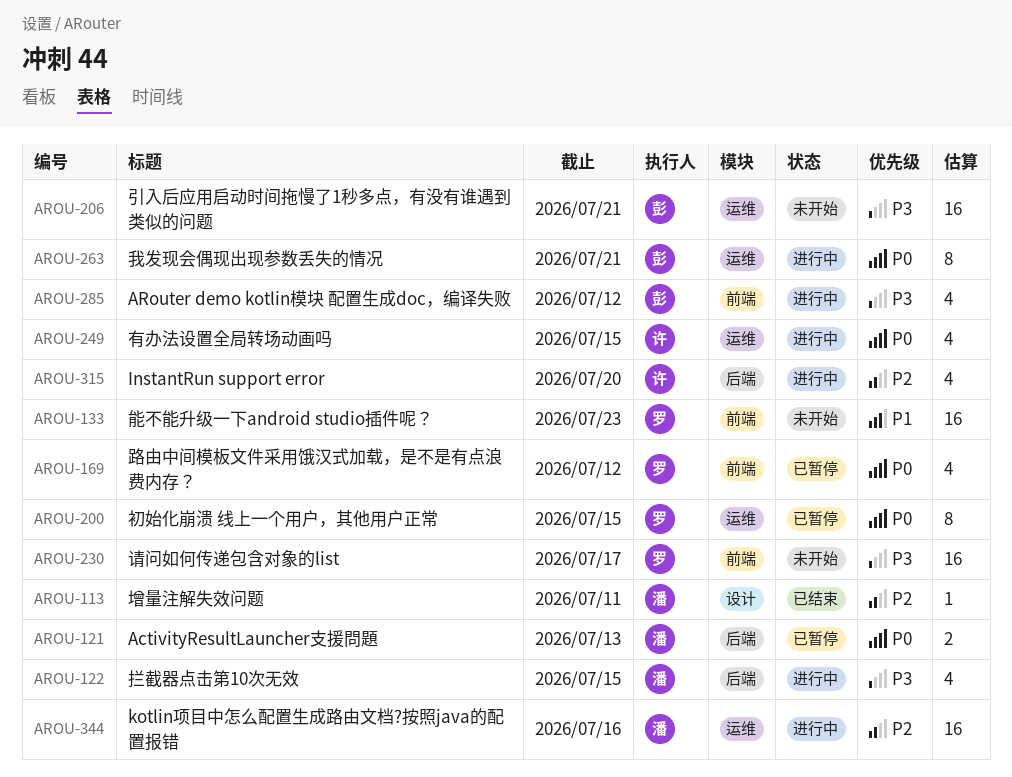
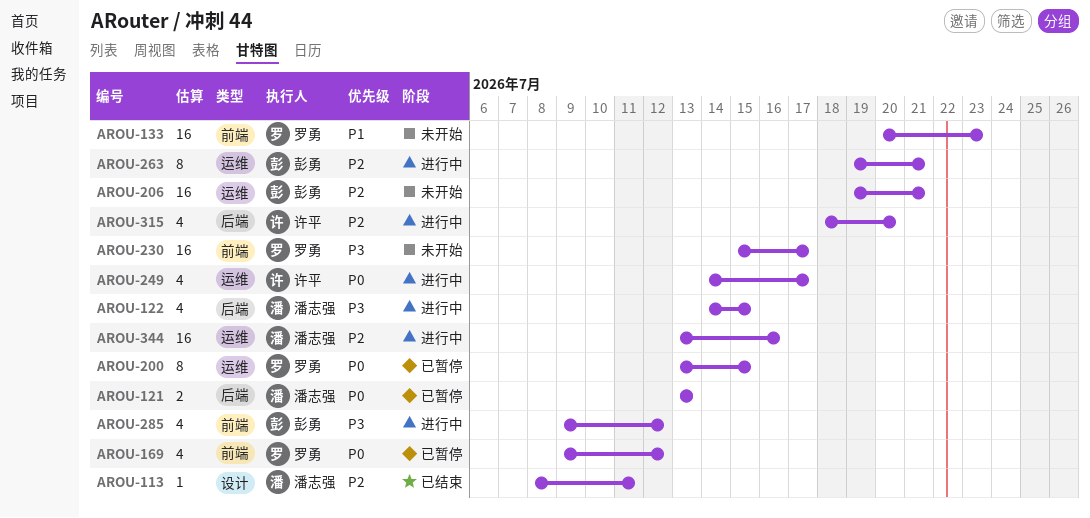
AROU-206, priority: P3 -> P2
AROU-249, due: Jul 15 -> Jul 17
AROU-263, priority: P0 -> P2

